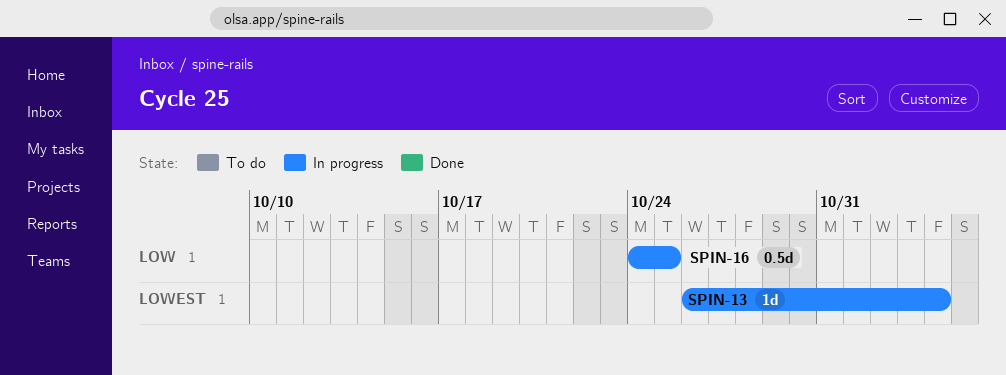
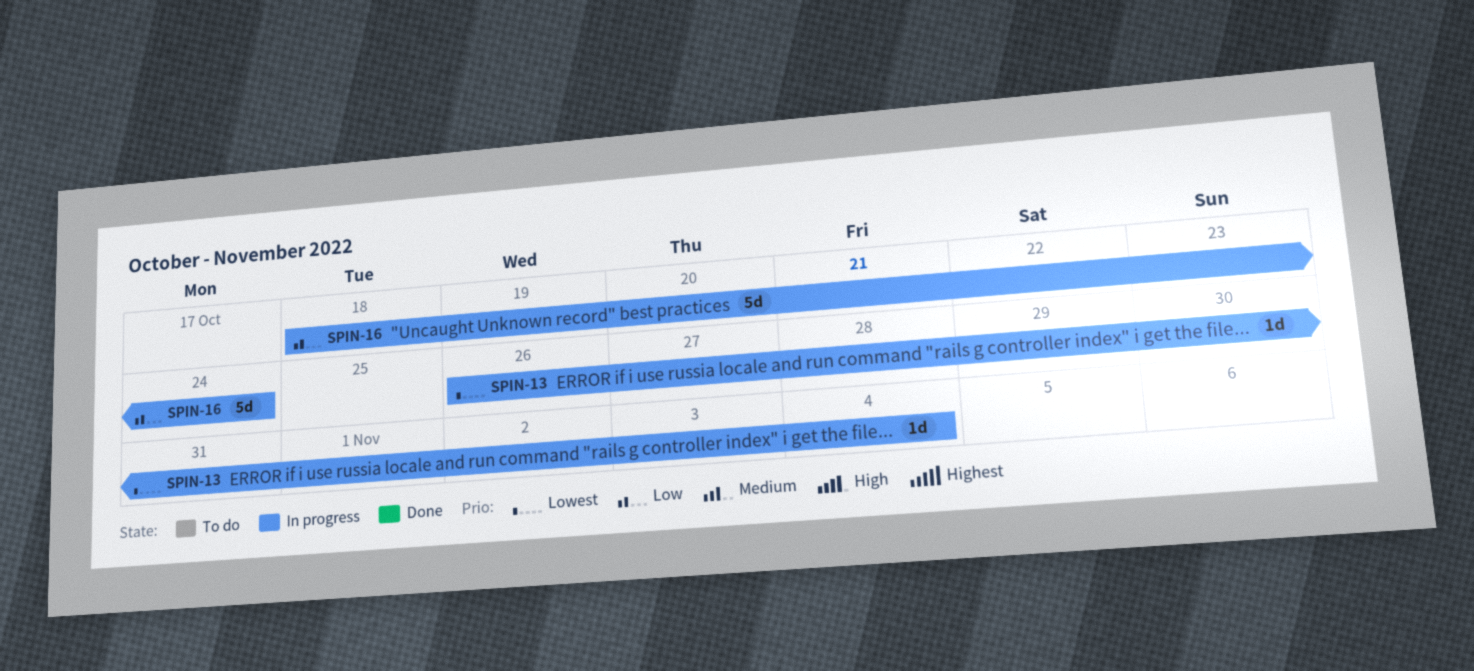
SPIN-16, estimate: 0.5d -> 5d
SPIN-16, start: Oct 24 -> Oct 18
SPIN-16, due: Oct 25 -> Oct 24

